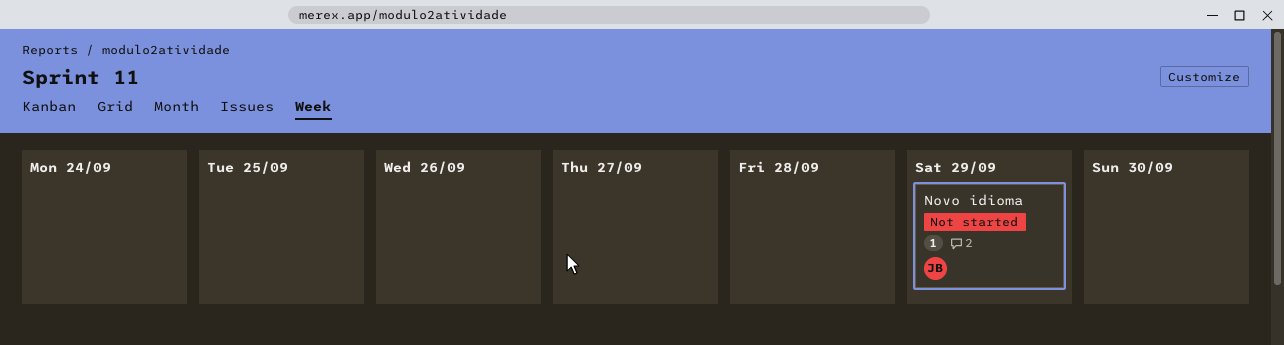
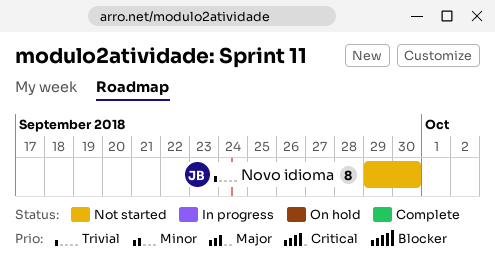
Novo idioma, estimate: 1 -> 8
Novo idioma, due: Sep 29 -> Sep 30

